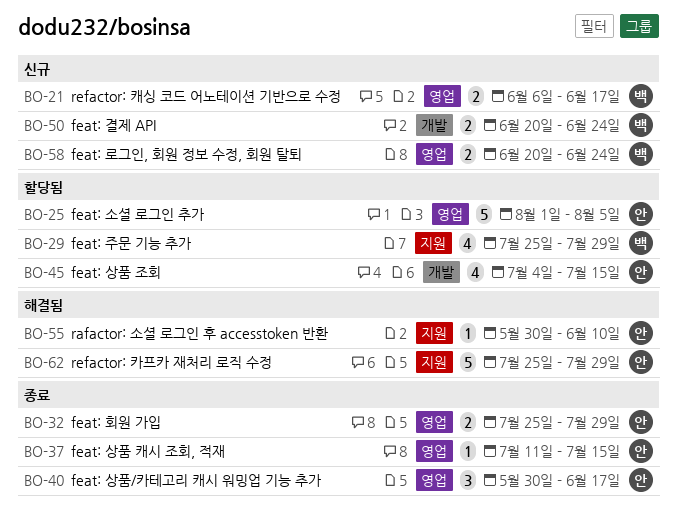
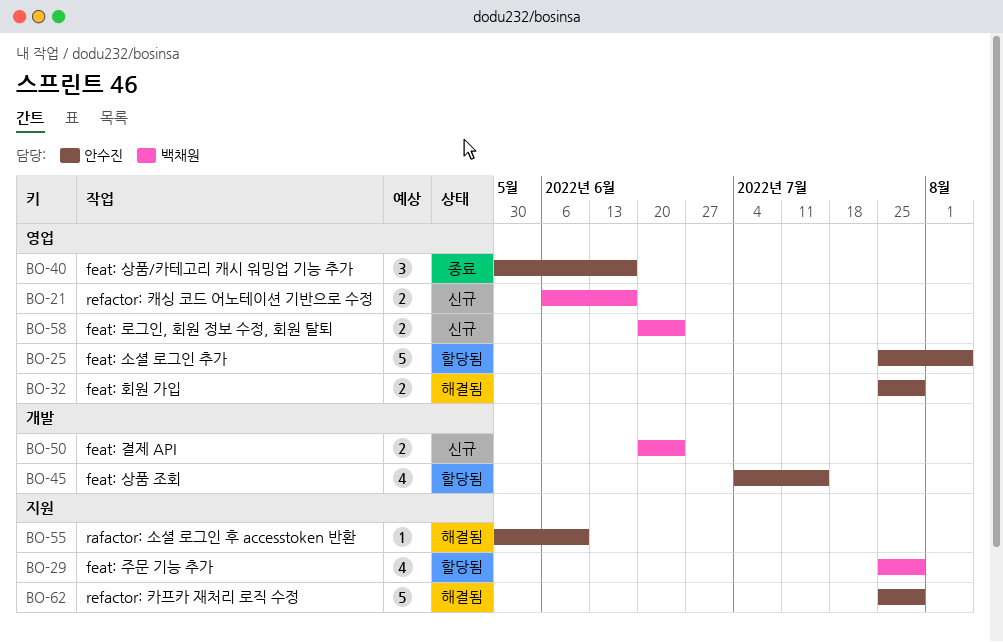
BO-25, start: Aug 1 -> Jul 25
BO-32, status: 종료 -> 해결됨
BO-37: present -> none

